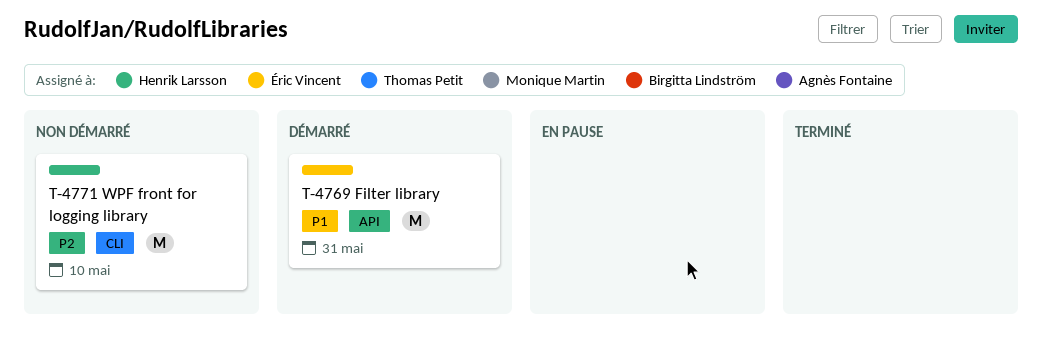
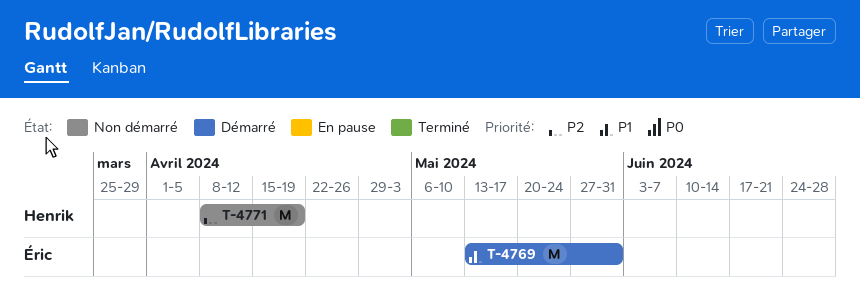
T-4771, due: May 10 -> Apr 19

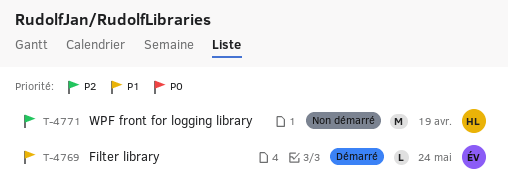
T-4769, estimate: M -> L
T-4769, due: May 31 -> May 24

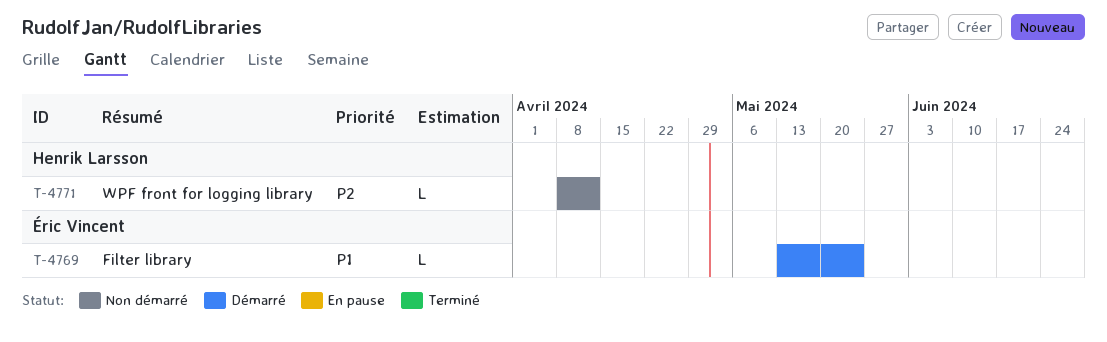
T-4771, estimate: M -> L
T-4771, due: Apr 19 -> Apr 12

